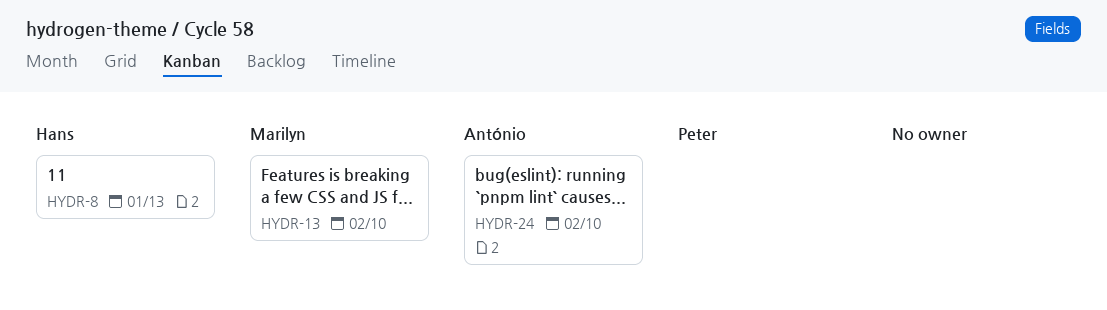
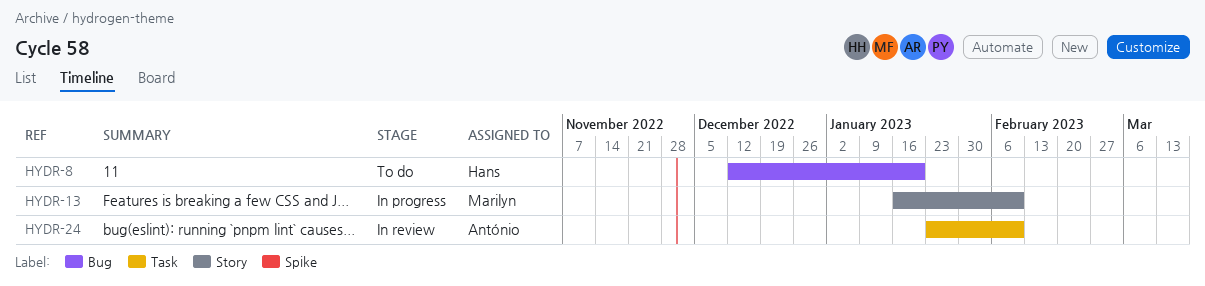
HYDR-8, due: Jan 13 -> Jan 20

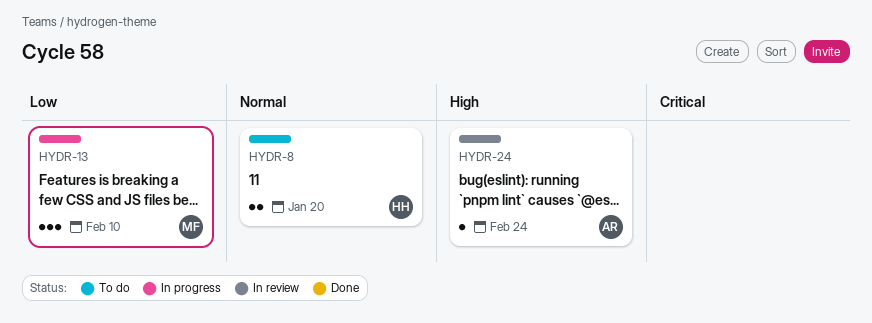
HYDR-24, due: Feb 10 -> Feb 24

